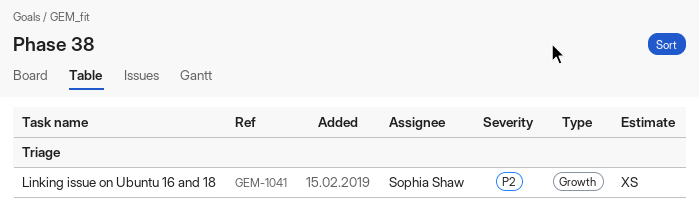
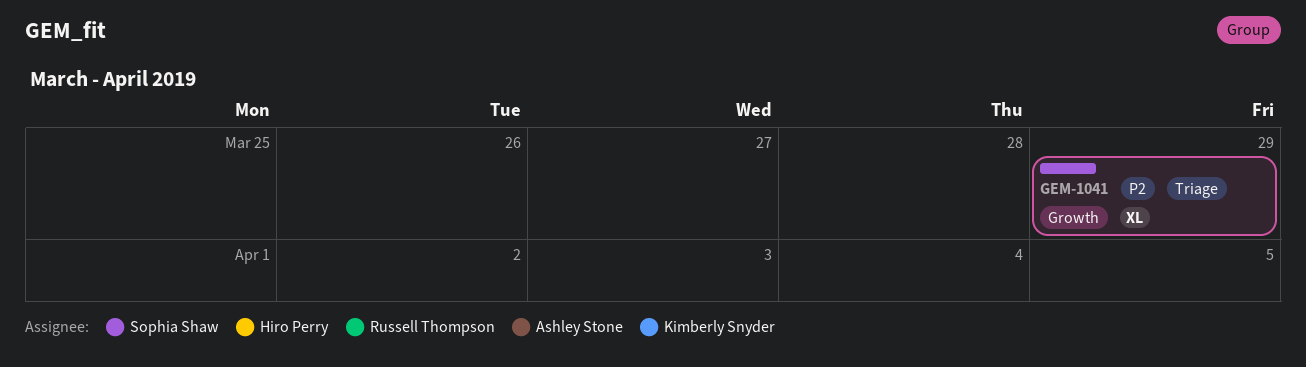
GEM-1041, estimate: XS -> XL

